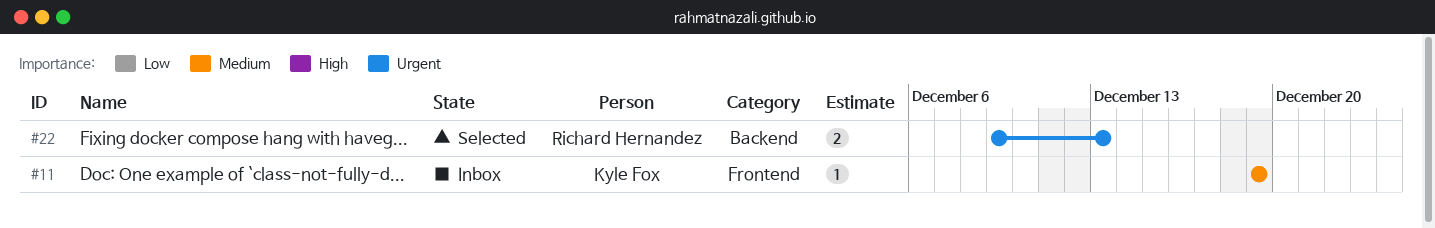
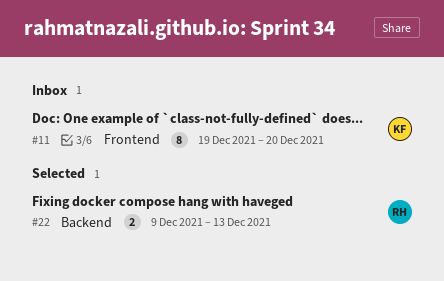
#11, estimate: 1 -> 8
#11, due: Dec 19 -> Dec 20

